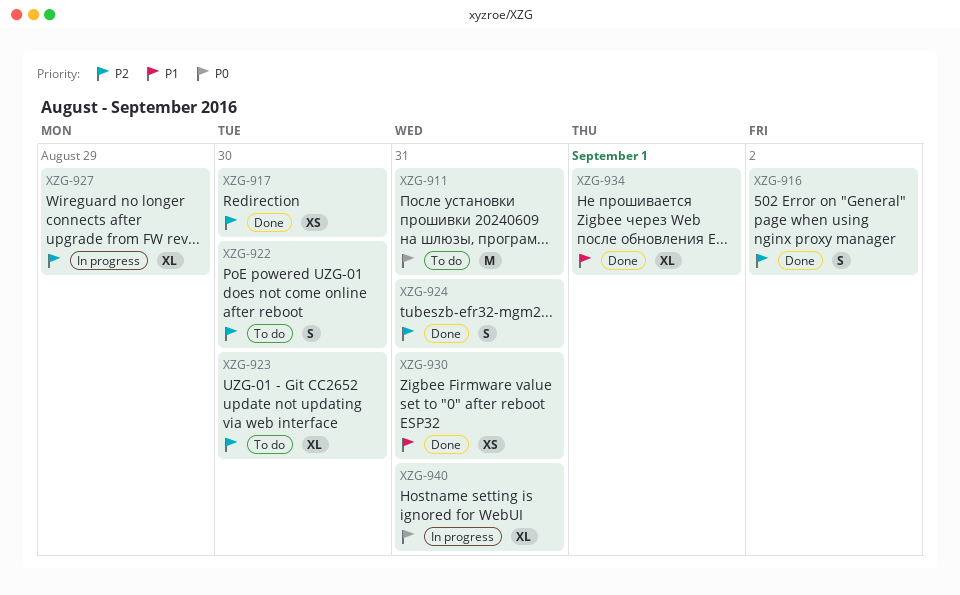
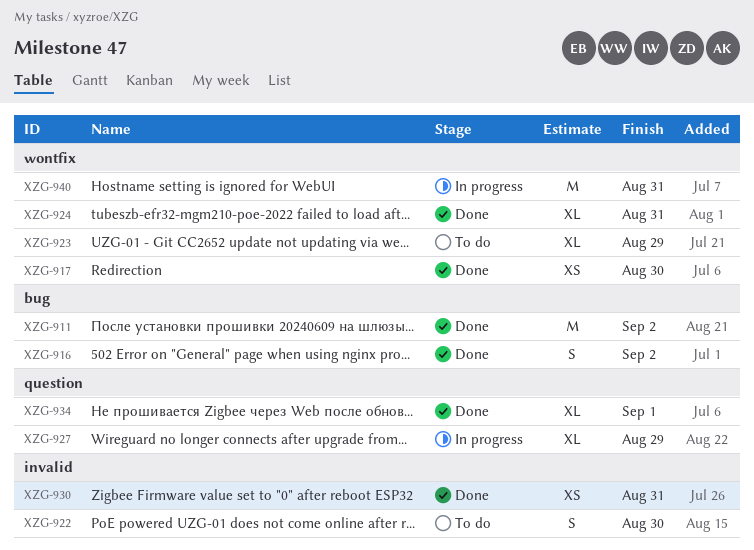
XZG-911, status: To do -> Done
XZG-911, due: Aug 31 -> Sep 2
XZG-923, due: Aug 30 -> Aug 29
XZG-924, estimate: S -> XL
XZG-940, estimate: XL -> M

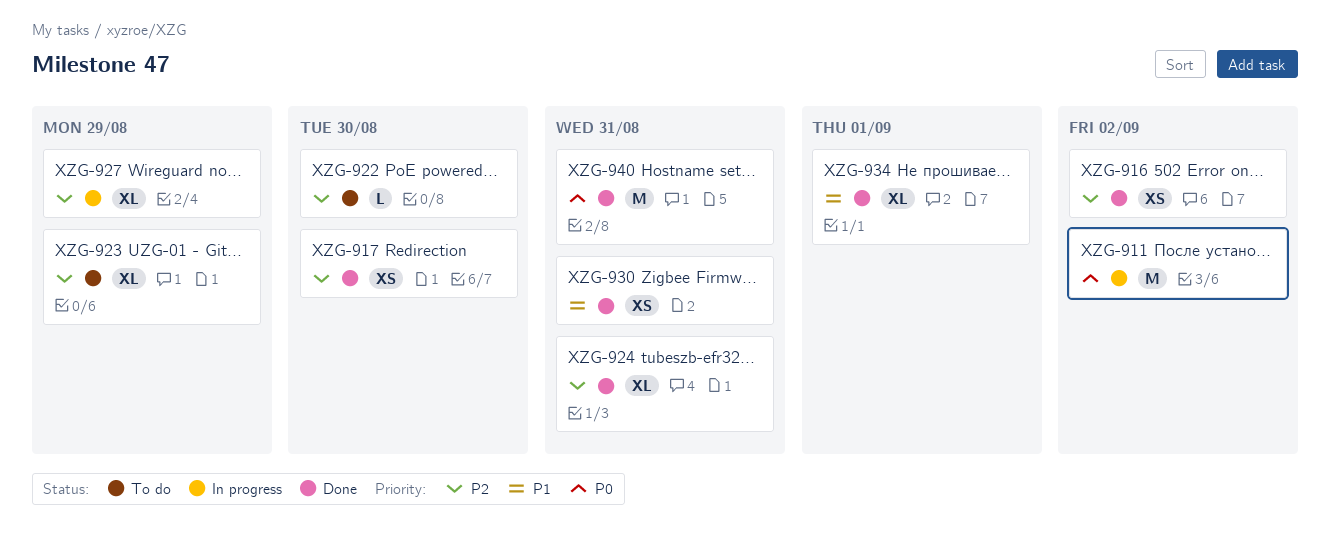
XZG-911, status: Done -> In progress
XZG-916, estimate: S -> XS
XZG-922, estimate: S -> L
XZG-940, status: In progress -> Done

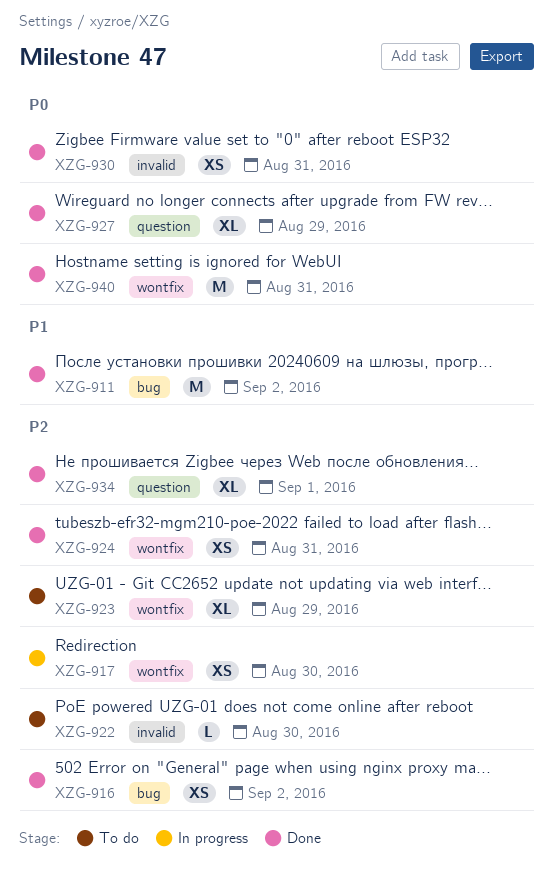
XZG-911, status: In progress -> Done
XZG-911, priority: P0 -> P1
XZG-917, status: Done -> In progress
XZG-924, estimate: XL -> XS
XZG-927, status: In progress -> Done
XZG-927, priority: P2 -> P0
XZG-930, priority: P1 -> P0
XZG-934, priority: P1 -> P2

